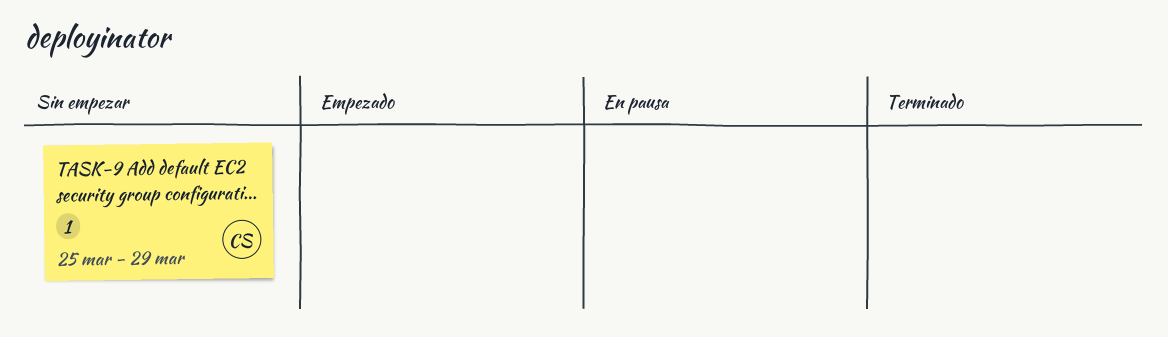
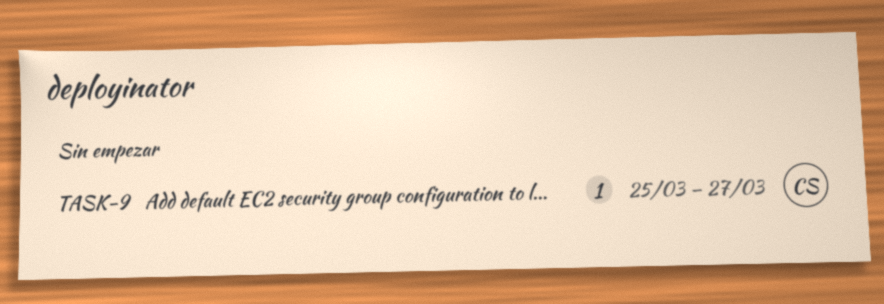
TASK-9, due: Mar 29 -> Mar 27

